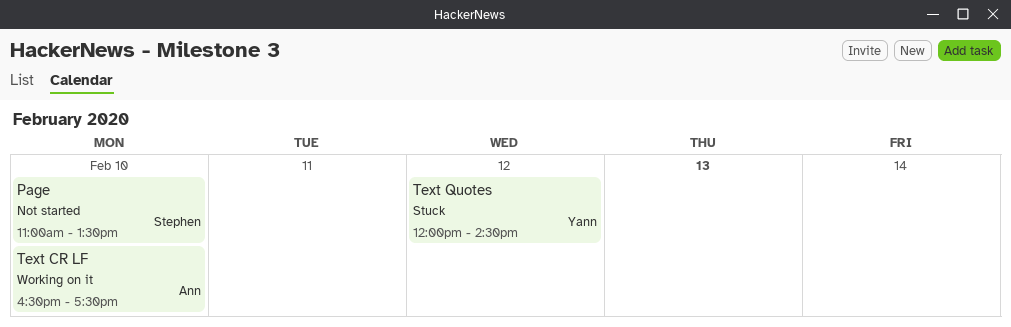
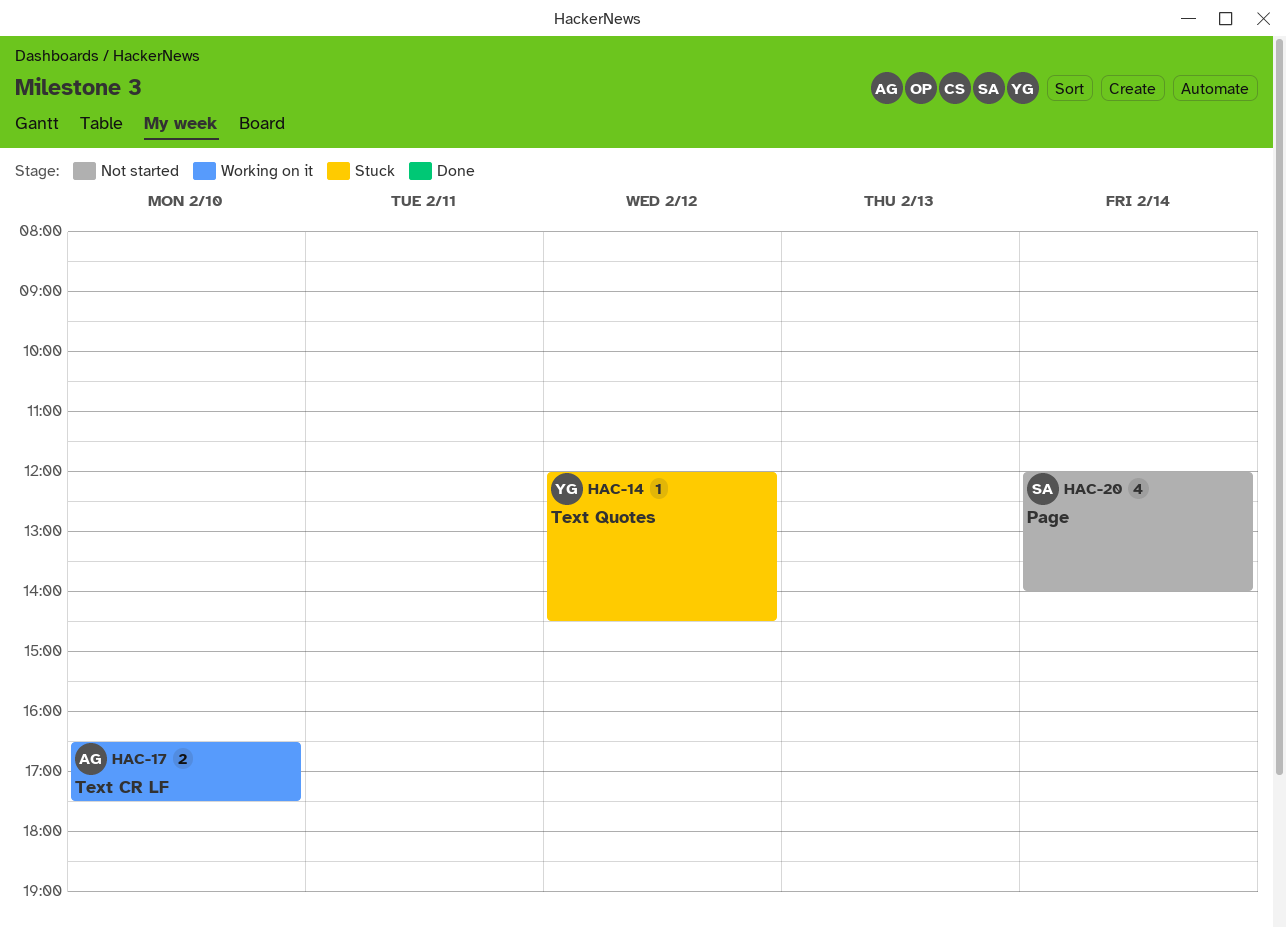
Page, day: Feb 10 -> Feb 14
Page, begins: 11:00 -> 12:00
Page, ends: 13:30 -> 14:00

